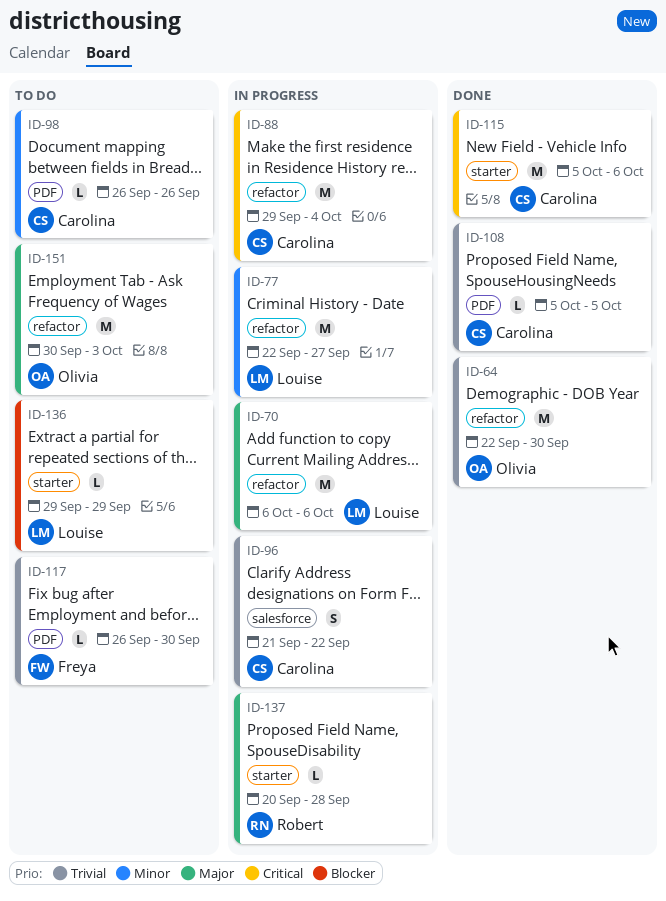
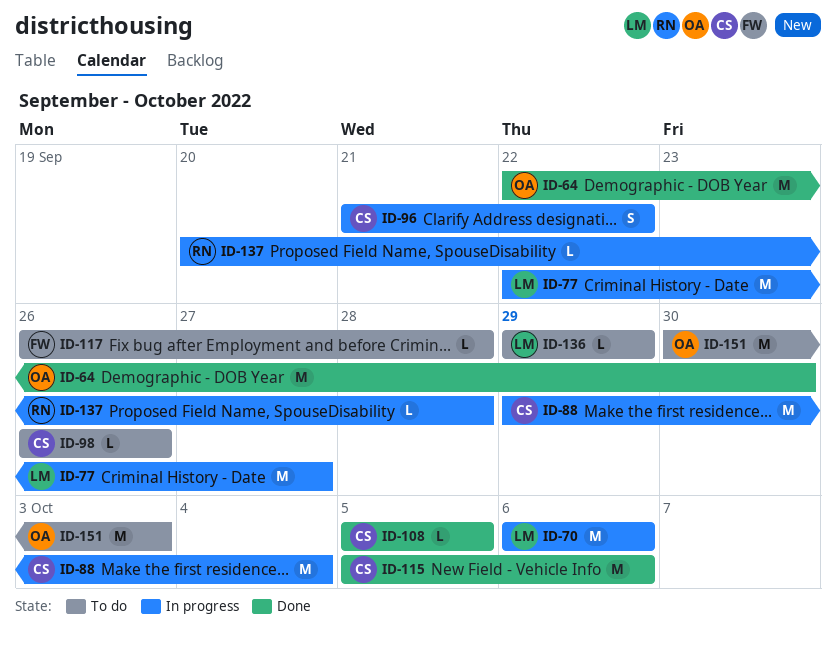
ID-117, due: Sep 30 -> Sep 28

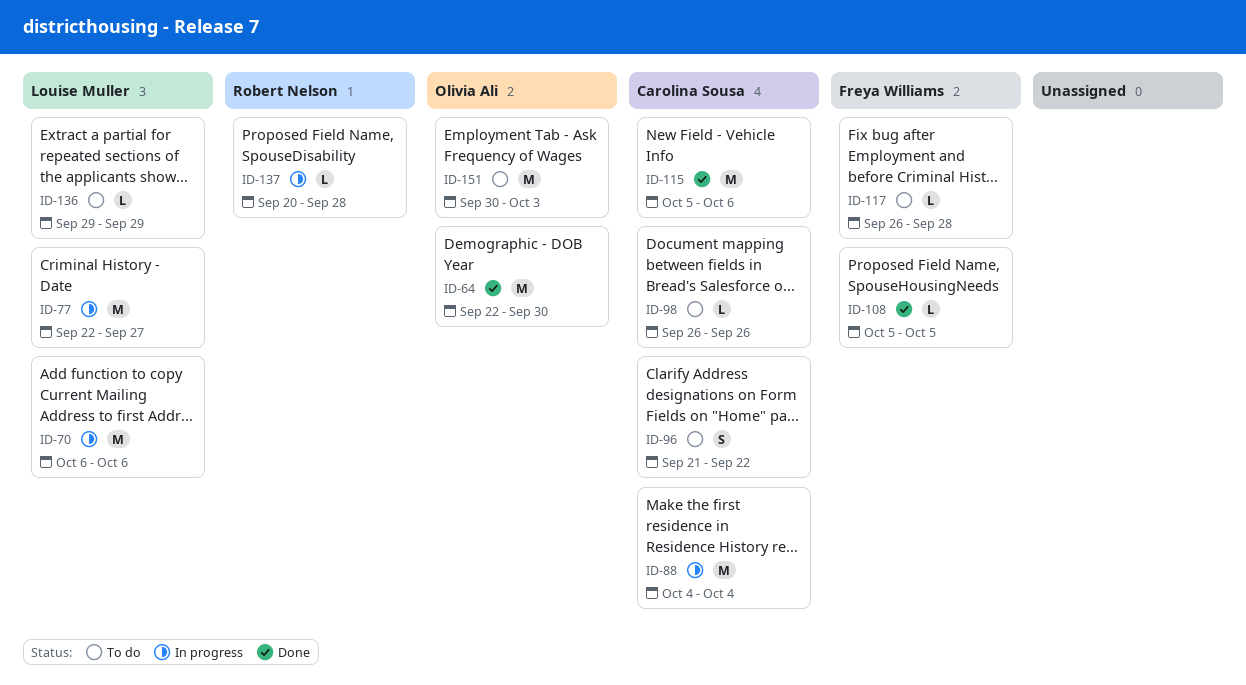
ID-88, start: Sep 29 -> Oct 4
ID-96, status: In progress -> To do
ID-108, owner: Carolina Sousa -> Freya Williams

